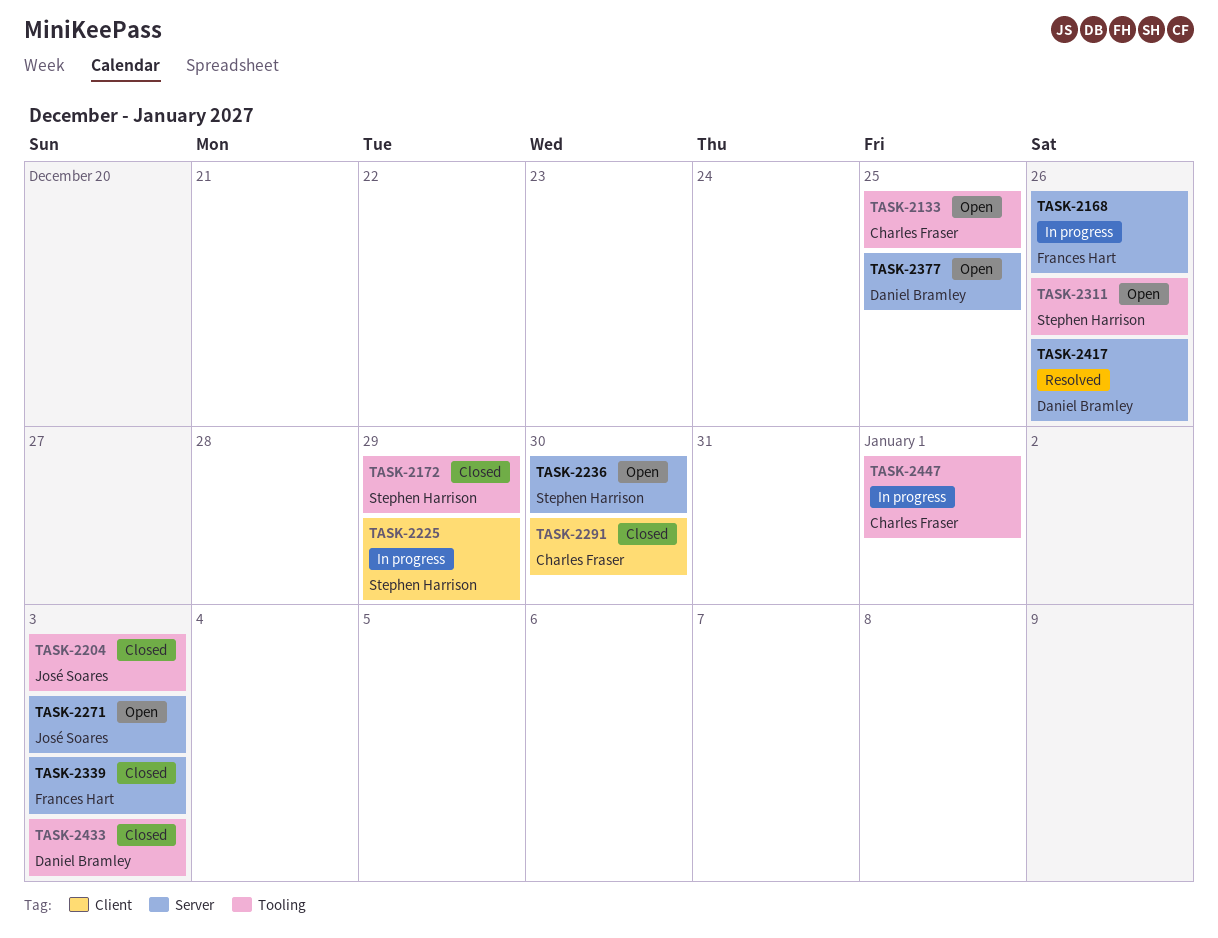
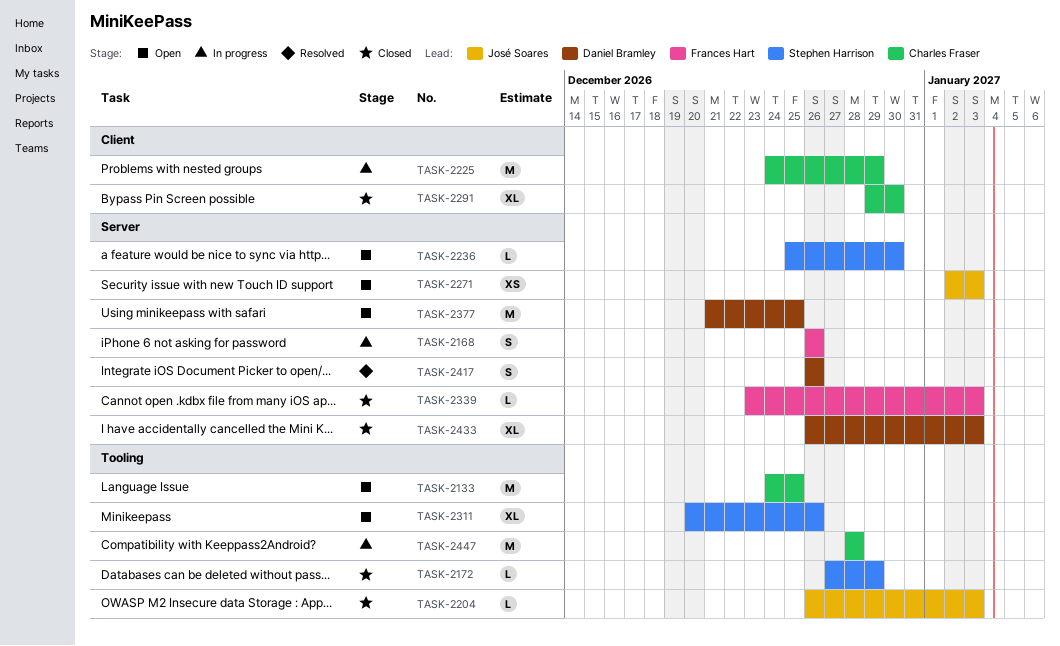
TASK-2225, owner: Stephen Harrison -> Charles Fraser
TASK-2433, label: Tooling -> Server
TASK-2447, due: Jan 1 -> Dec 28

